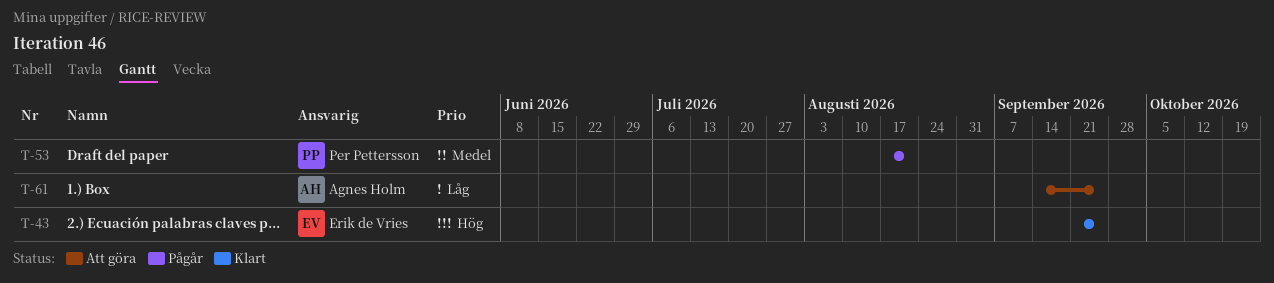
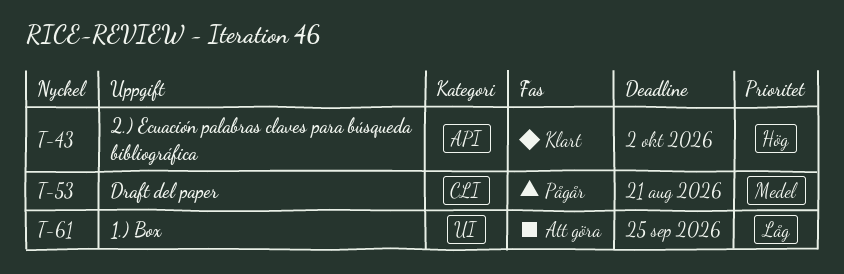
T-43, due: Sep 25 -> Oct 2

